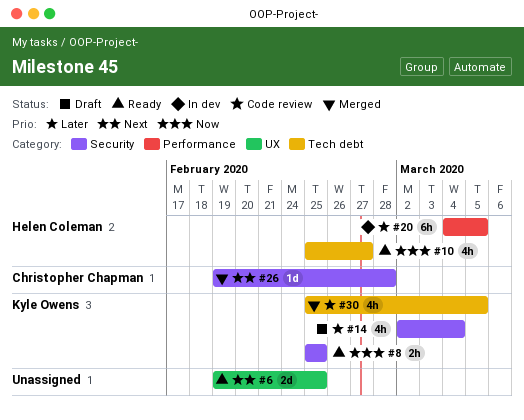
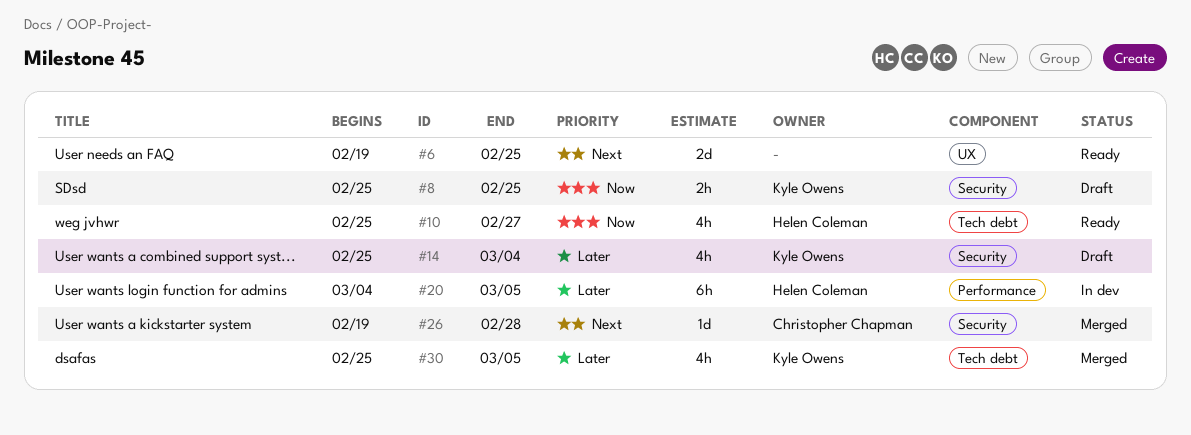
#8, status: Ready -> Draft
#14, start: Mar 2 -> Feb 25

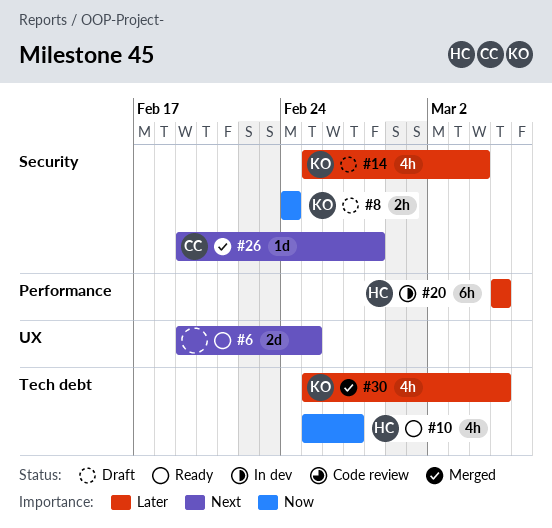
#8, start: Feb 25 -> Feb 24
#8, due: Feb 25 -> Feb 24
#20, start: Mar 4 -> Mar 5

